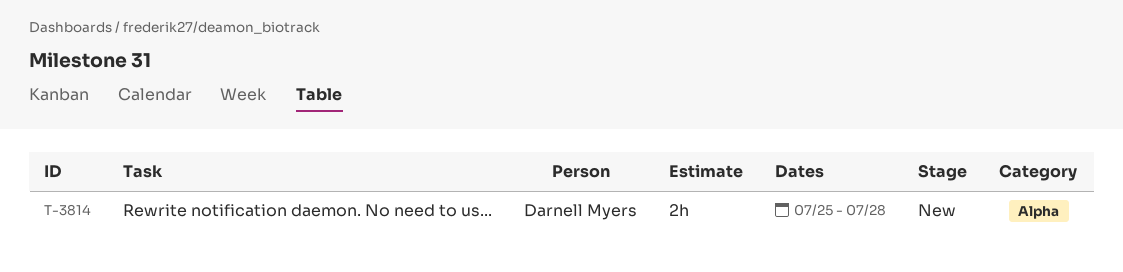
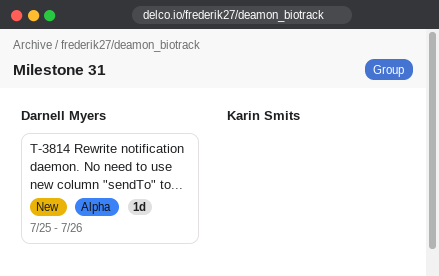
T-3814, estimate: 2h -> 1d
T-3814, due: Jul 28 -> Jul 26

